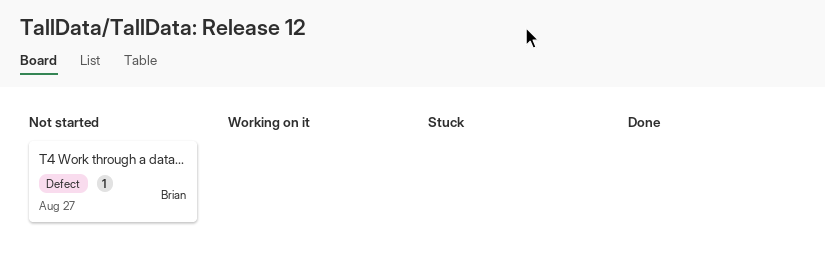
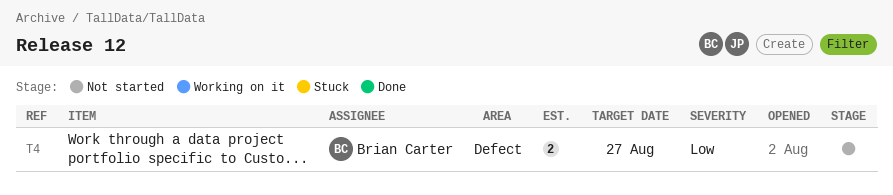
T4, estimate: 1 -> 2

